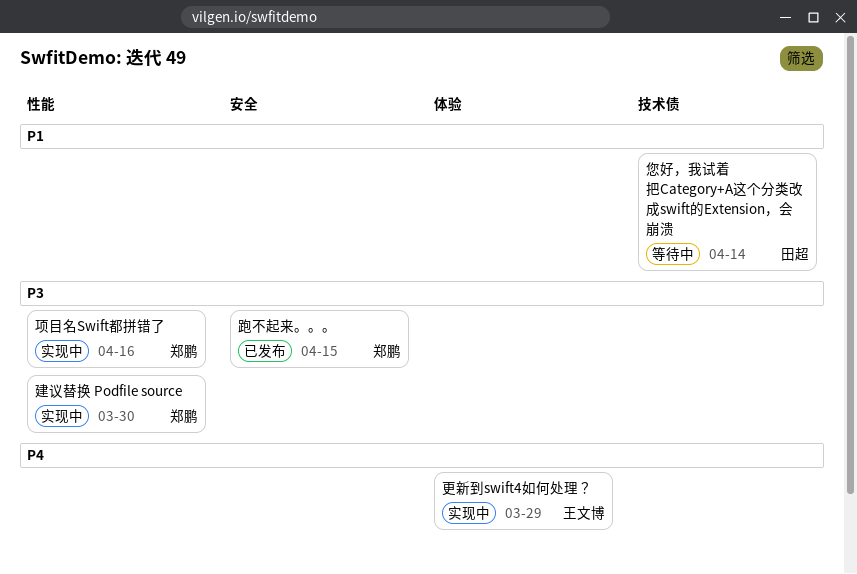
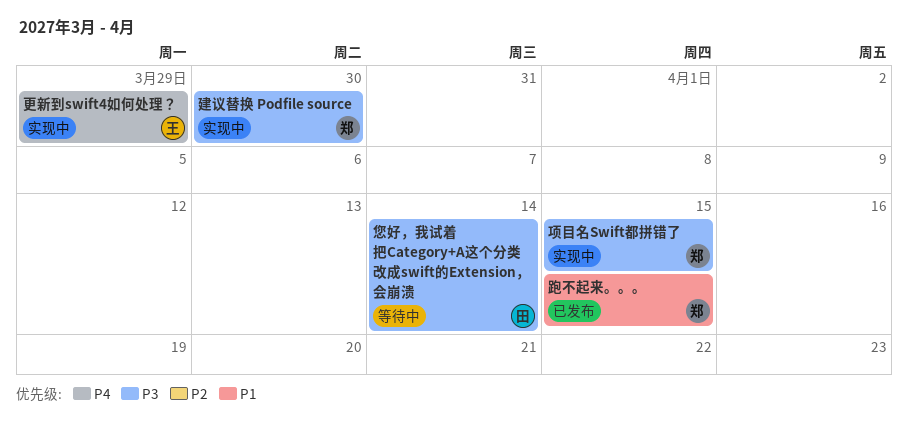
您好，我试着把Category+A这个分类改成swift的Extension，会崩溃, priority: P1 -> P3
跑不起来。。。, priority: P3 -> P1
项目名Swift都拼错了, due: Apr 16 -> Apr 15

